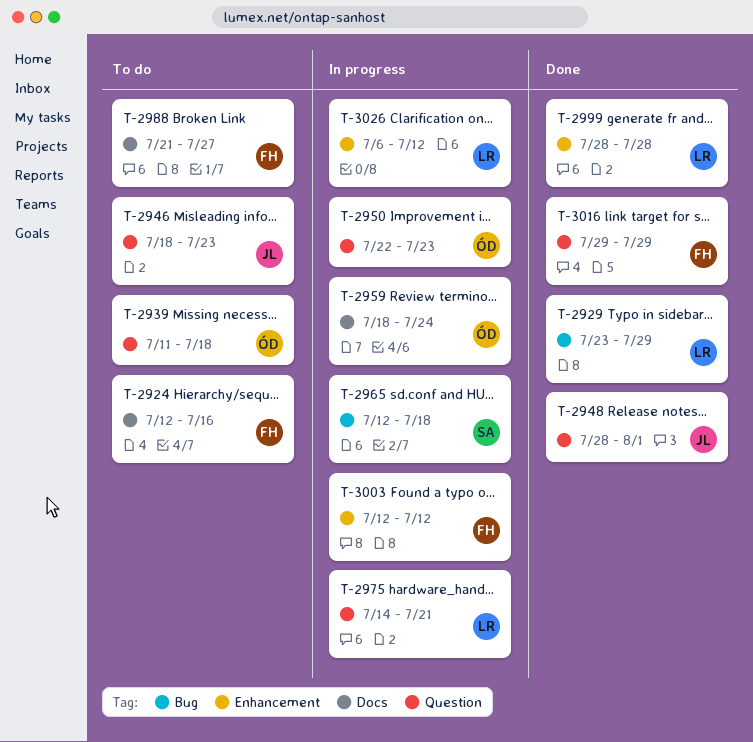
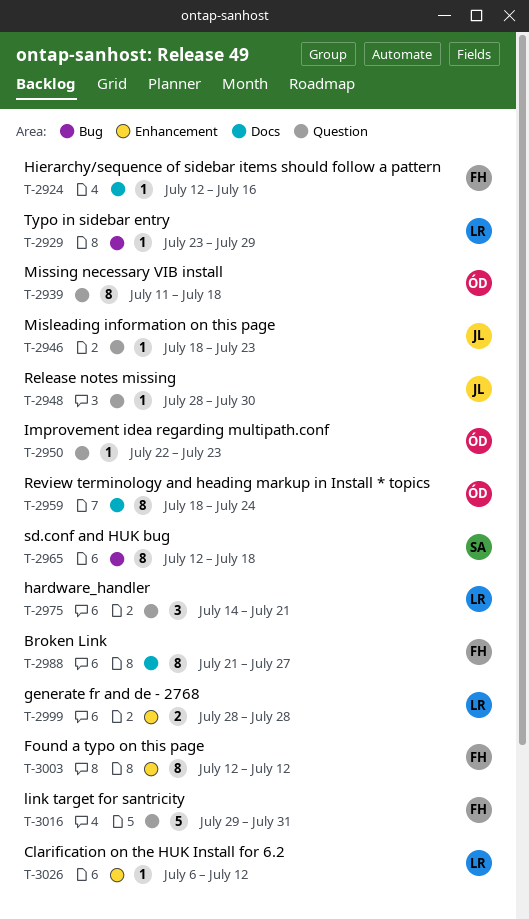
T-2948, due: Aug 1 -> Jul 30
T-3016, due: Jul 29 -> Jul 31

